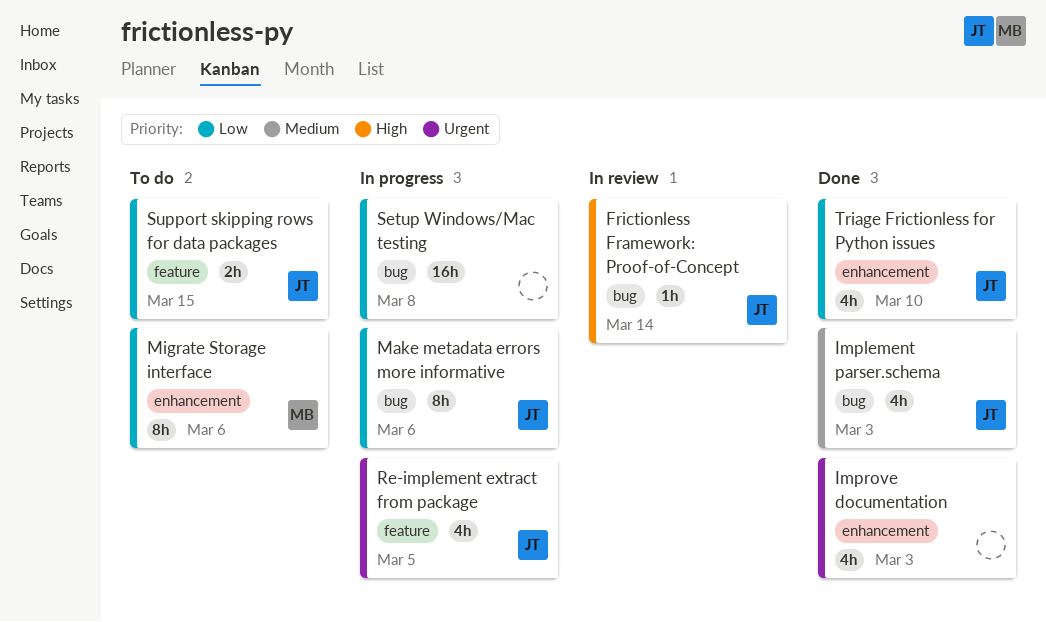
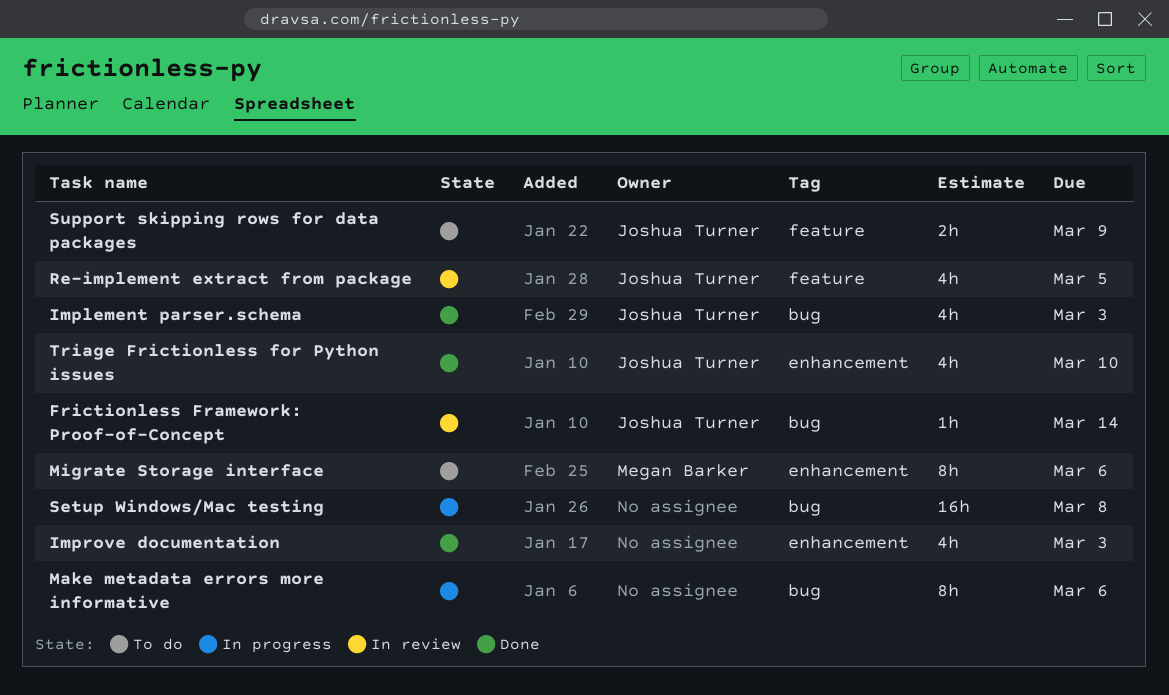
Make metadata errors more informative, owner: Joshua Turner -> none
Re-implement extract from package, status: In progress -> In review
Support skipping rows for data packages, due: Mar 15 -> Mar 9

